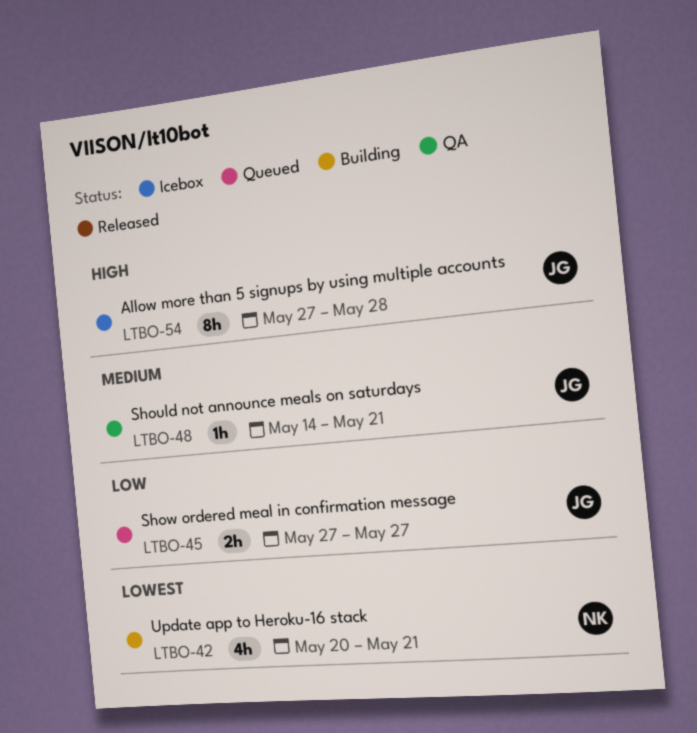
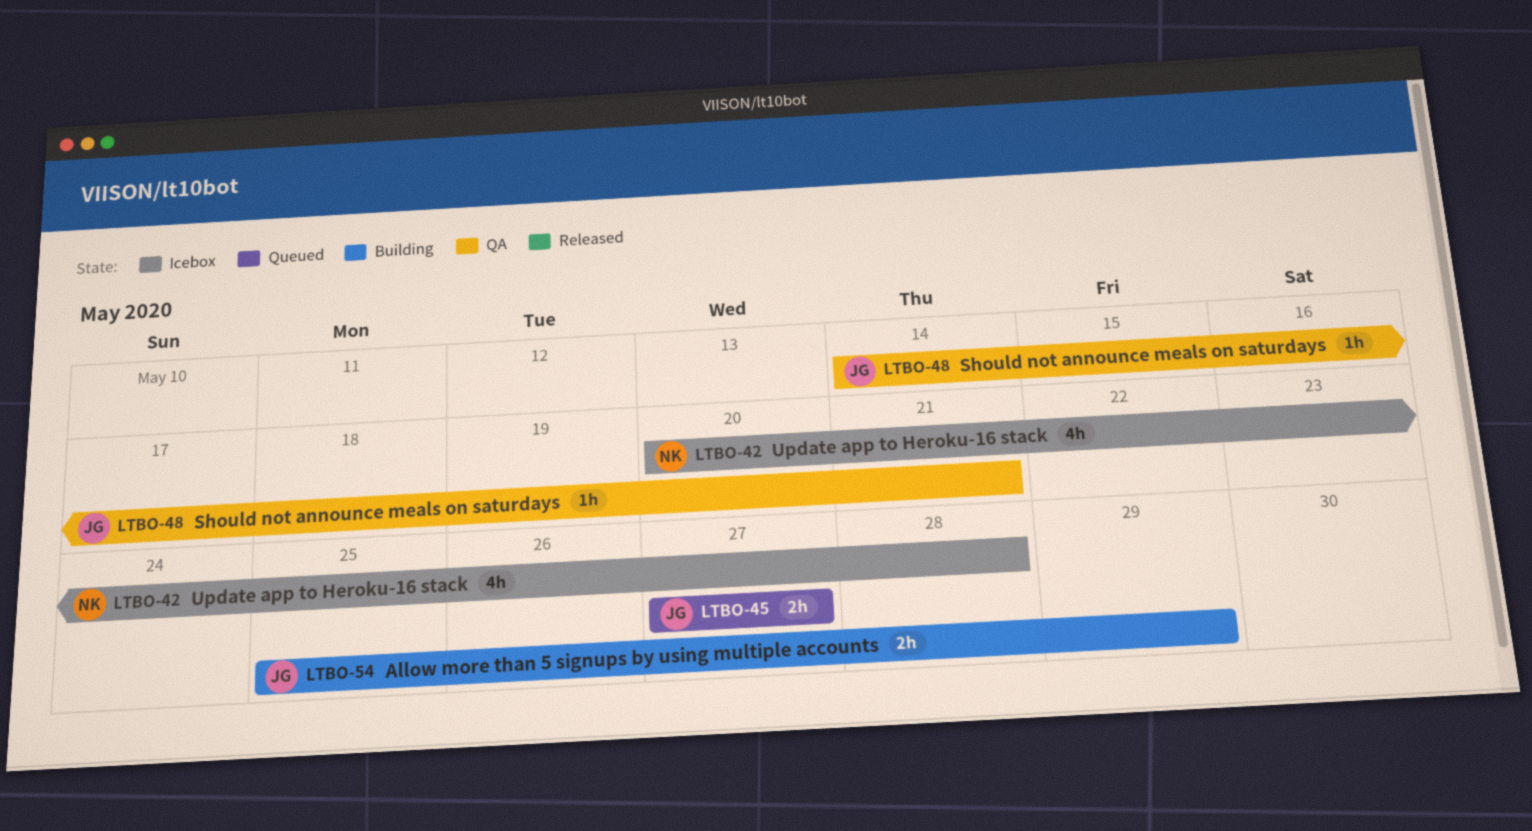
LTBO-42, status: Building -> Icebox
LTBO-42, due: May 21 -> May 28
LTBO-54, status: Icebox -> Building
LTBO-54, estimate: 8h -> 2h
LTBO-54, start: May 27 -> May 25
LTBO-54, due: May 28 -> May 29

